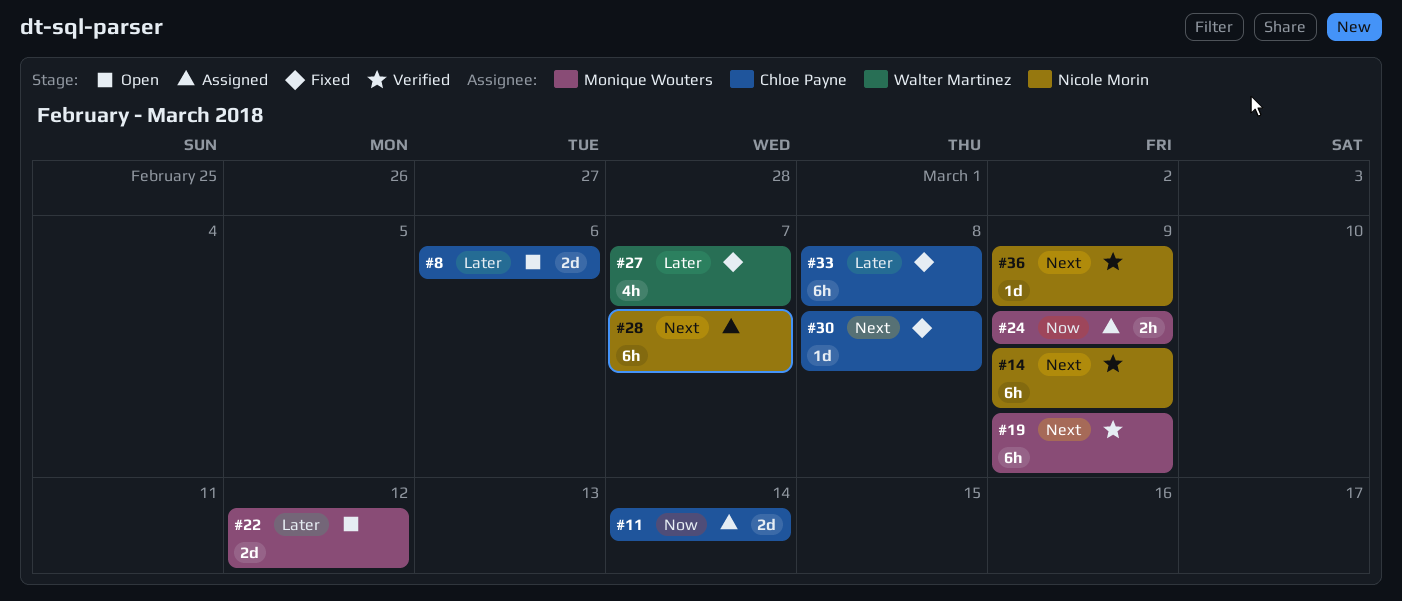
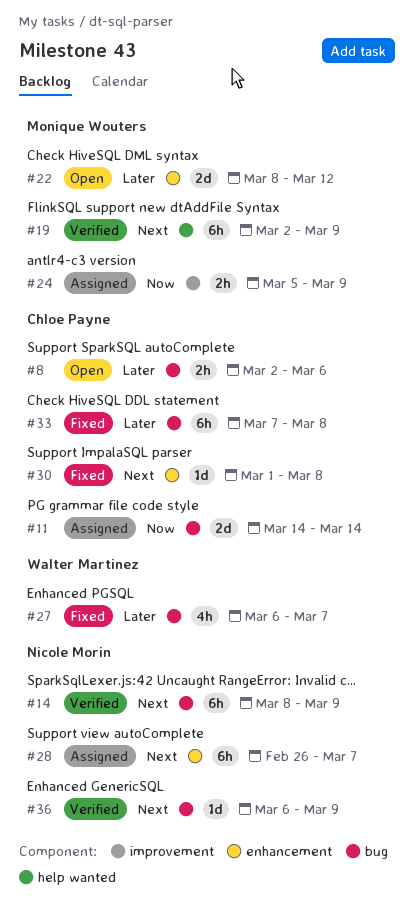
#8, estimate: 2d -> 2h

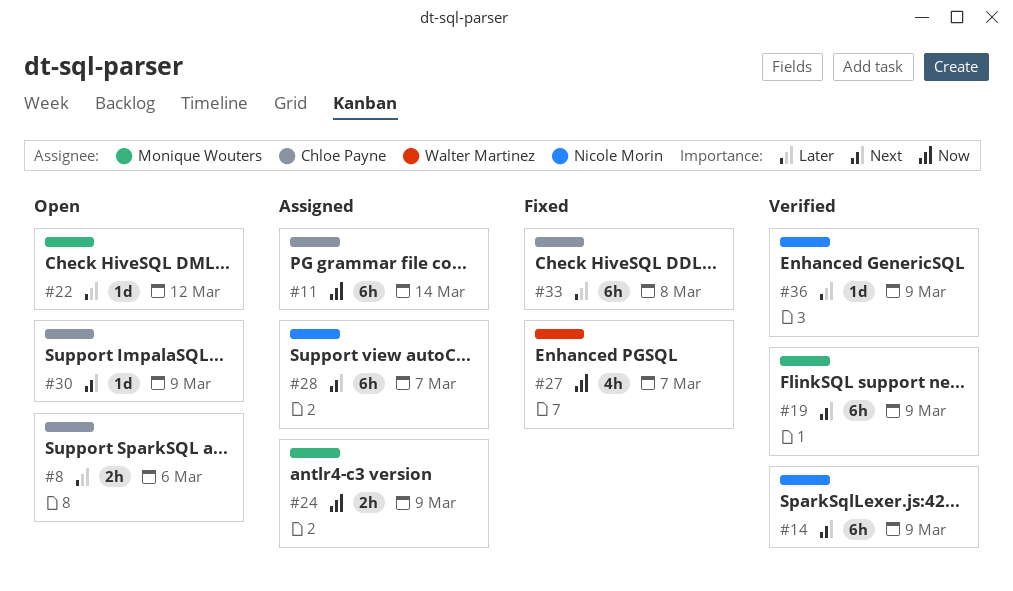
#11, estimate: 2d -> 6h
#22, estimate: 2d -> 1d
#27, priority: Later -> Now
#30, status: Fixed -> Open
#30, due: Mar 8 -> Mar 9
#36, priority: Next -> Later

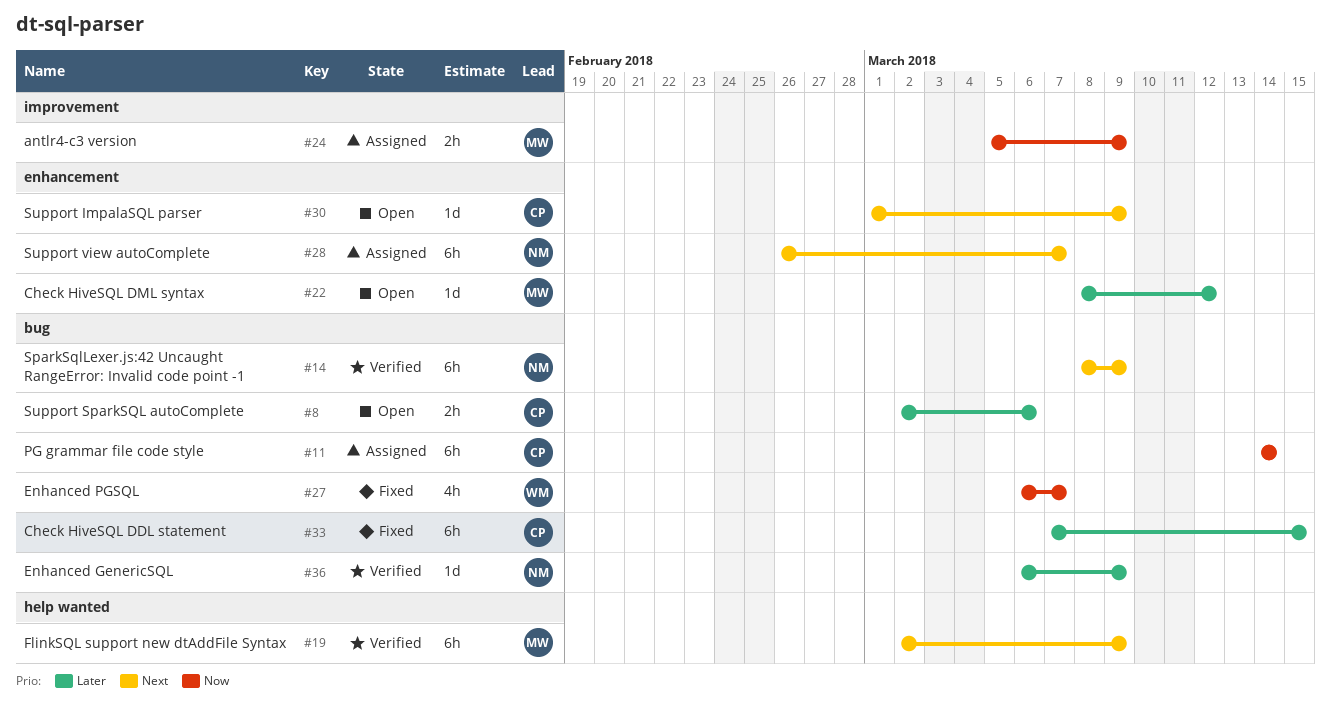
#33, due: Mar 8 -> Mar 15

